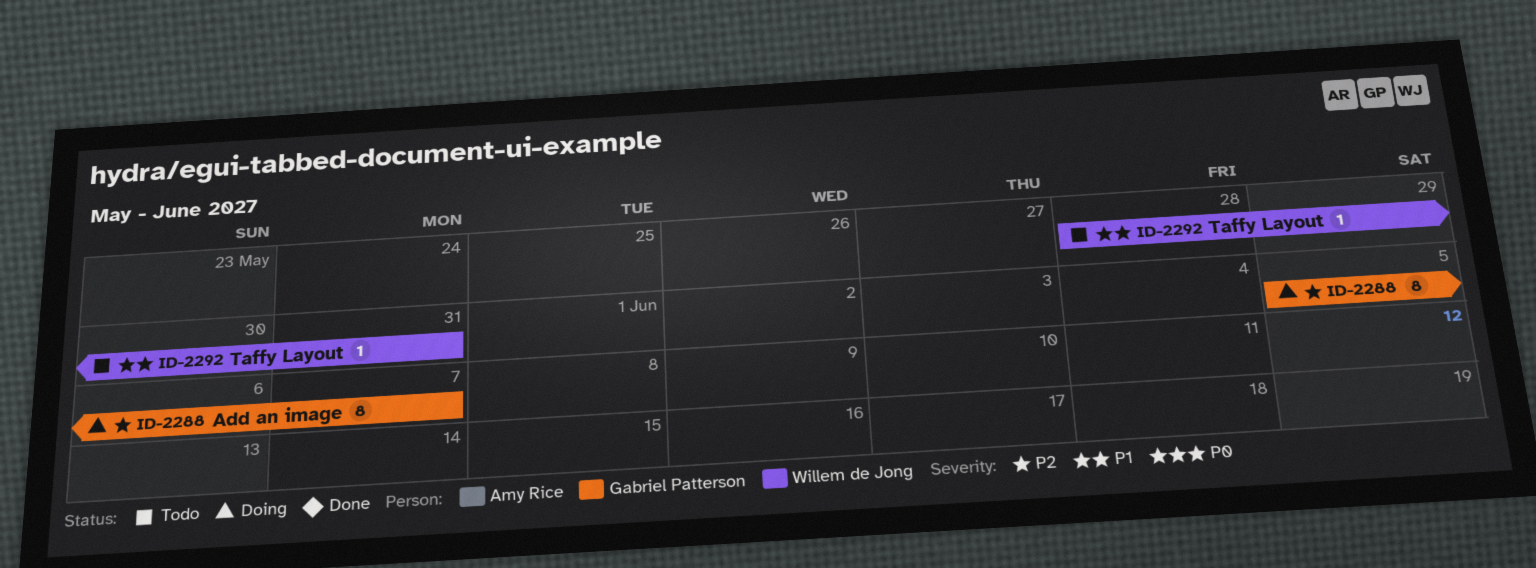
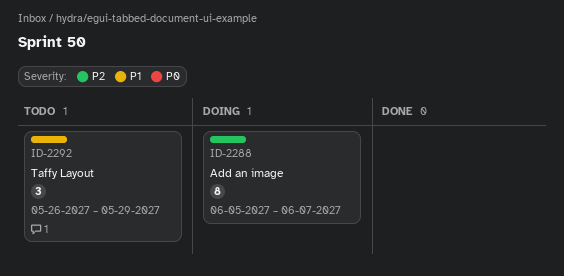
ID-2292, estimate: 1 -> 3
ID-2292, start: May 28 -> May 26
ID-2292, due: May 31 -> May 29

